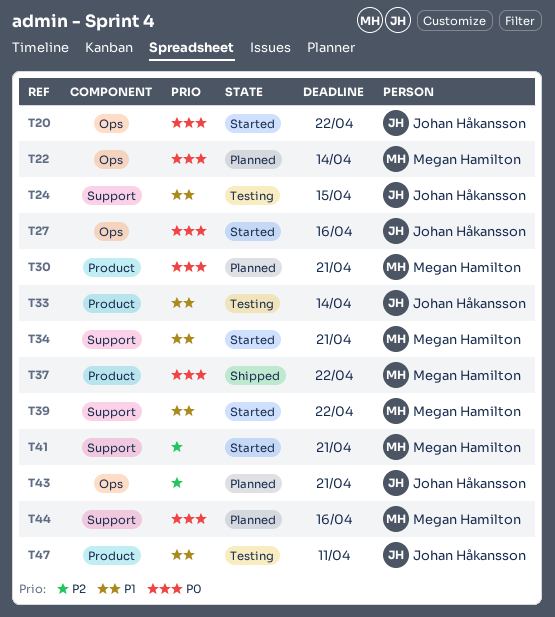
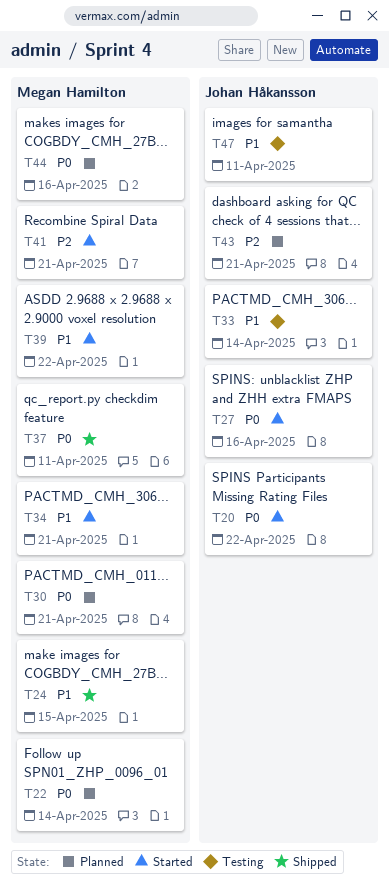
T24, status: Testing -> Shipped
T24, owner: Johan Håkansson -> Megan Hamilton
T37, due: Apr 22 -> Apr 11

